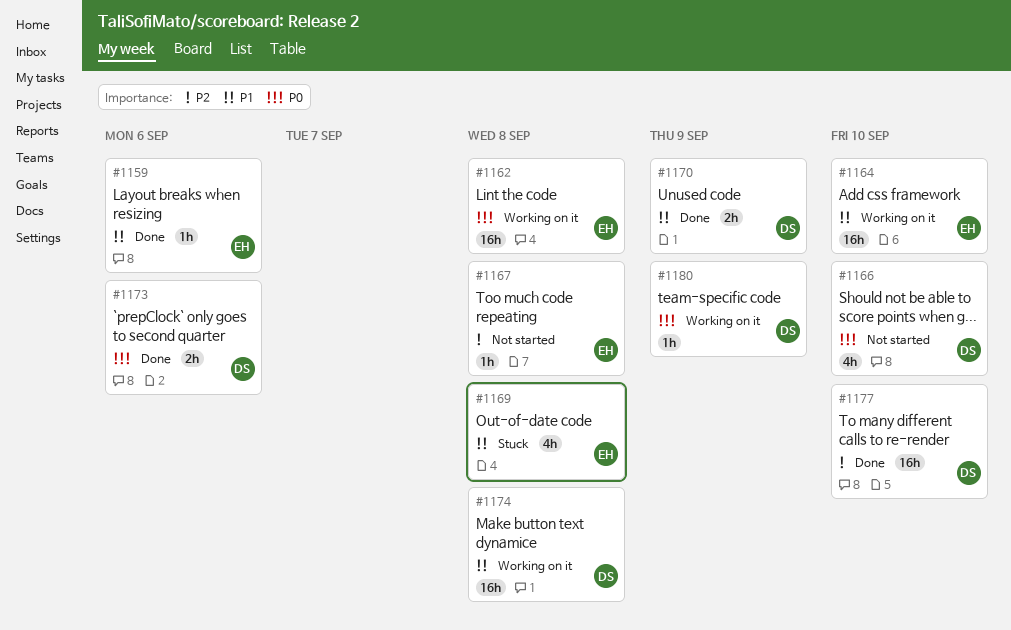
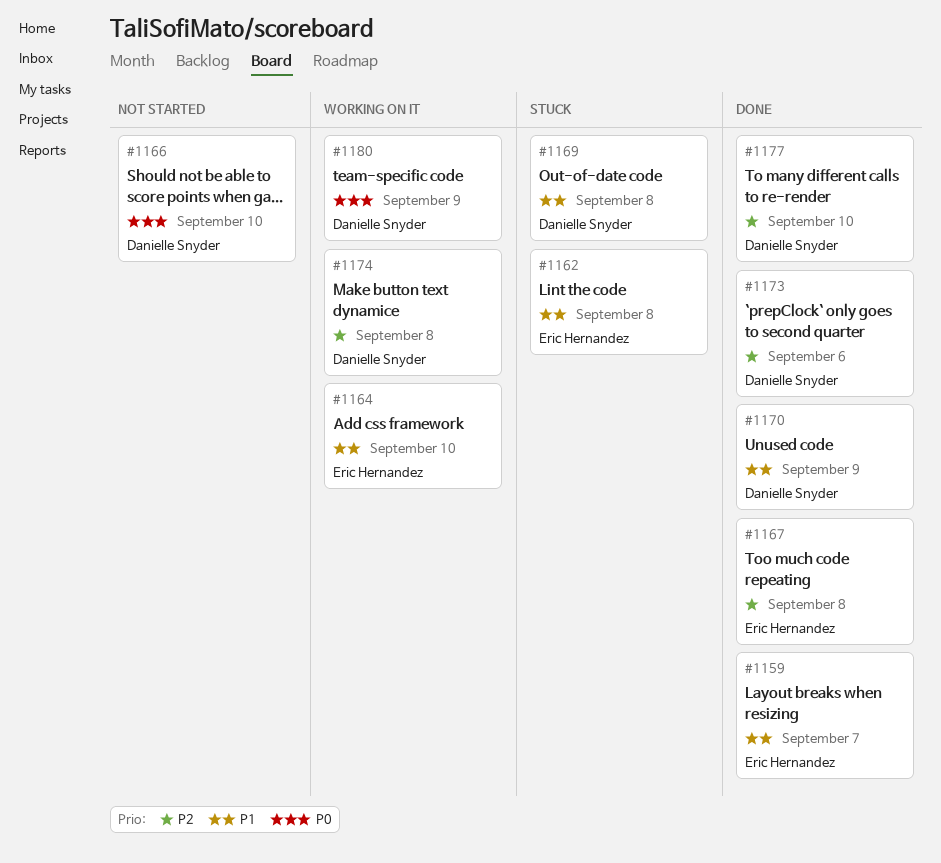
#1159, due: Sep 6 -> Sep 7
#1162, status: Working on it -> Stuck
#1162, priority: P0 -> P1
#1167, status: Not started -> Done
#1169, owner: Eric Hernandez -> Danielle Snyder
#1173, priority: P0 -> P2
#1174, priority: P1 -> P2

